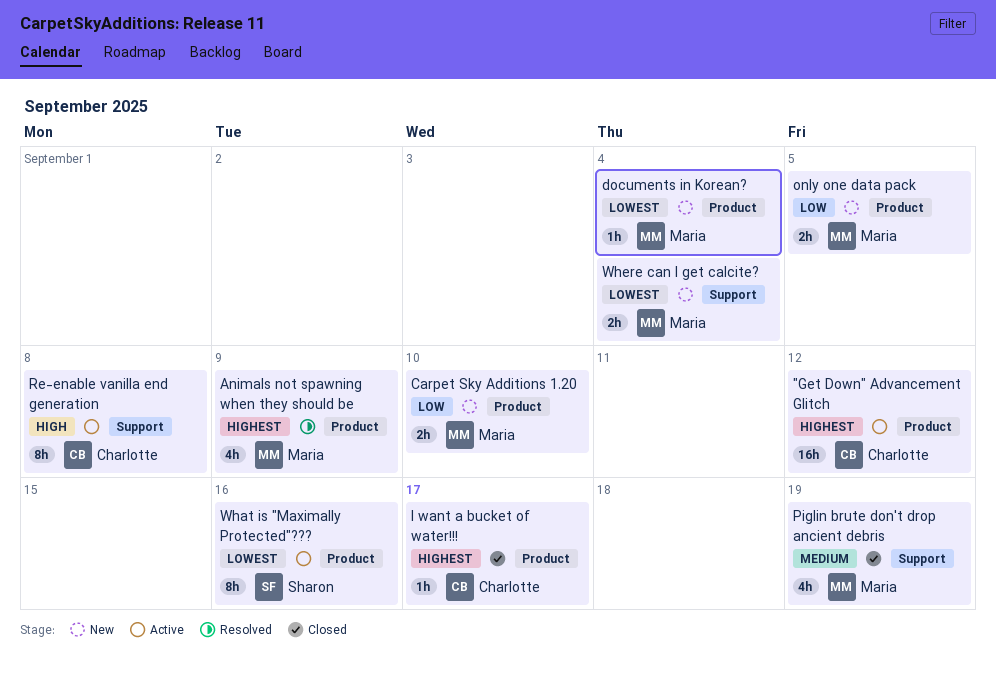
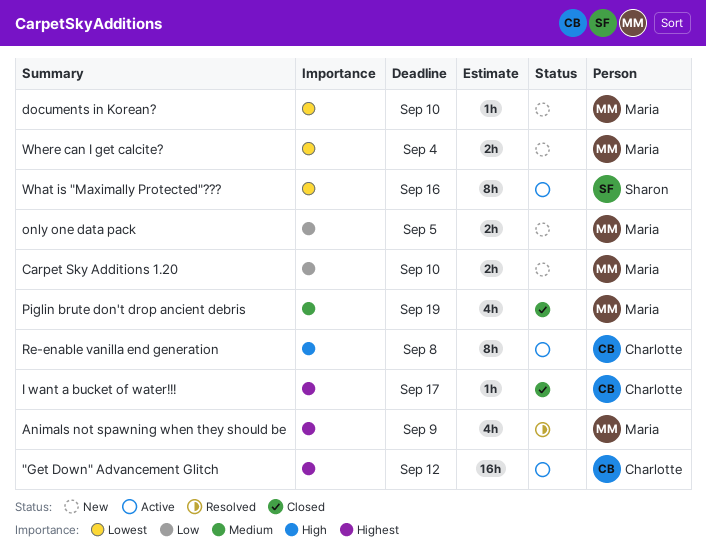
documents in Korean?, due: Sep 4 -> Sep 10

